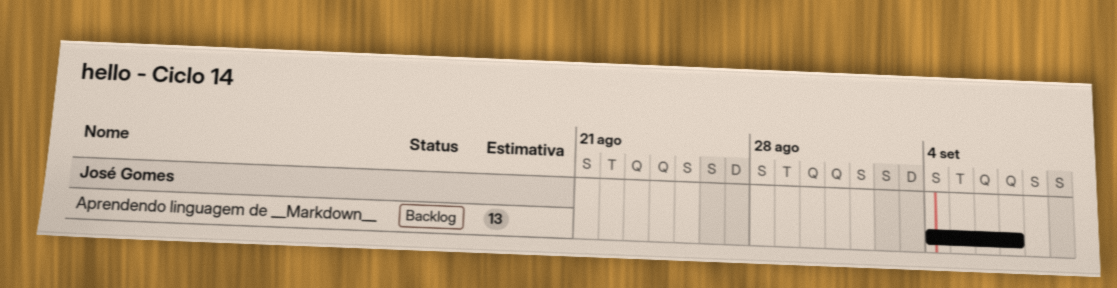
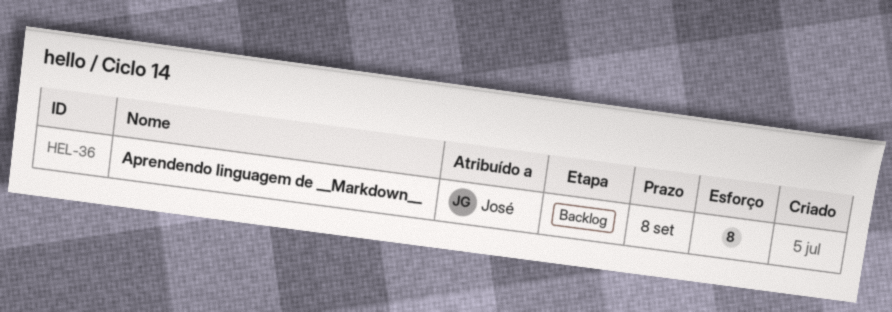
Aprendendo linguagem de __Markdown__, estimate: 13 -> 8
Aprendendo linguagem de __Markdown__, due: Sep 7 -> Sep 8

